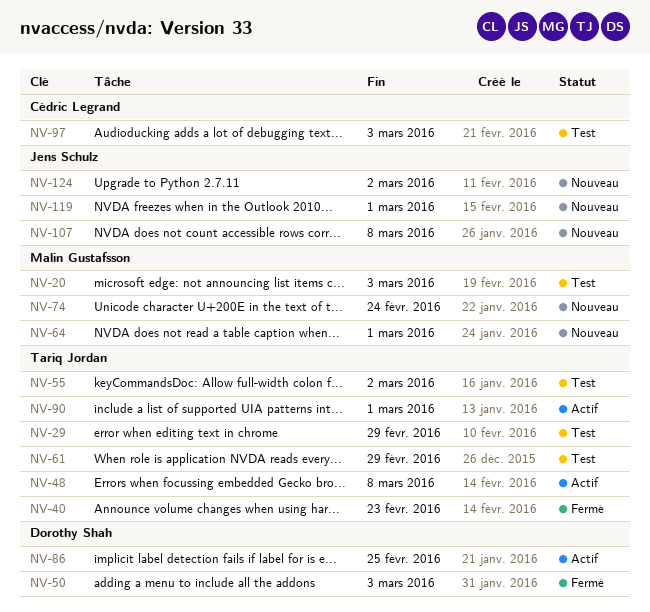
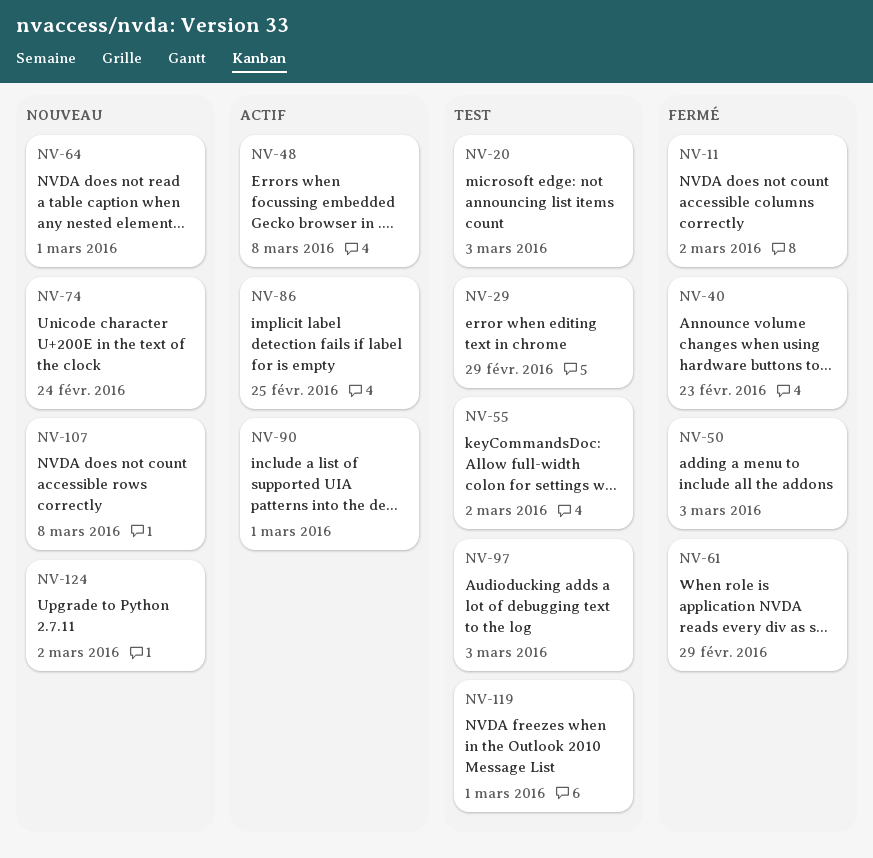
NV-11: none -> present
NV-61, status: Test -> Fermé
NV-119, status: Nouveau -> Test

